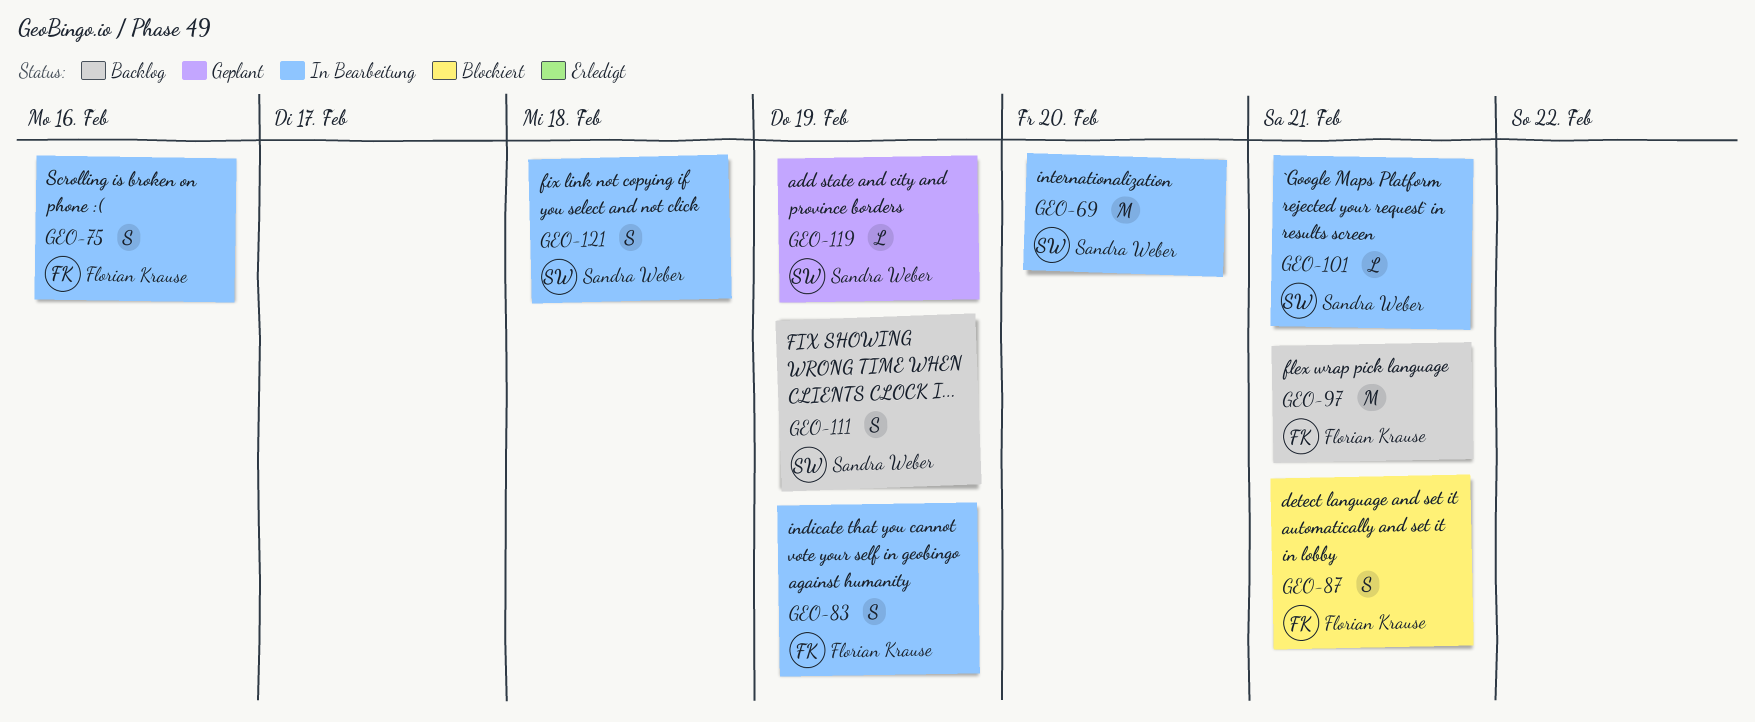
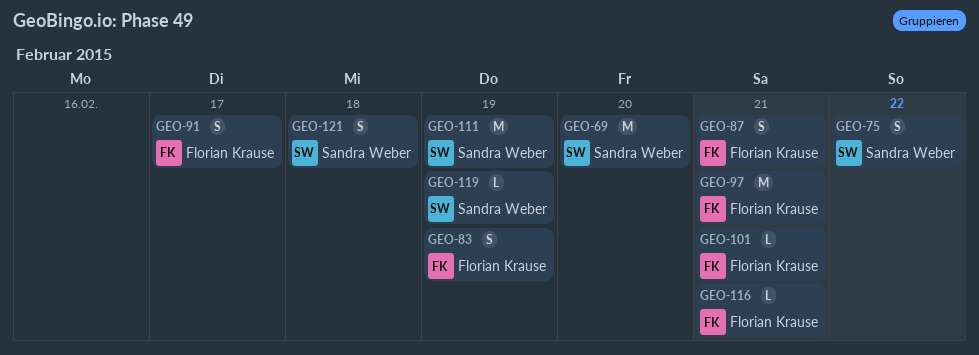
GEO-75, owner: Florian Krause -> Sandra Weber
GEO-75, due: Feb 16 -> Feb 22
GEO-91: none -> present
GEO-101, owner: Sandra Weber -> Florian Krause
GEO-111, estimate: S -> M
GEO-116: none -> present

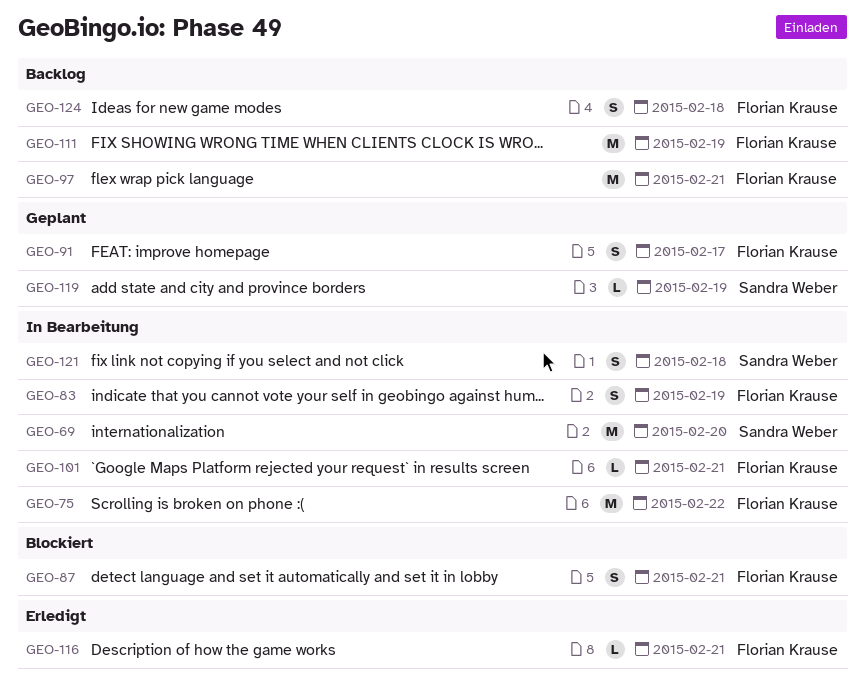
GEO-75, owner: Sandra Weber -> Florian Krause
GEO-75, estimate: S -> M
GEO-111, owner: Sandra Weber -> Florian Krause
GEO-124: none -> present

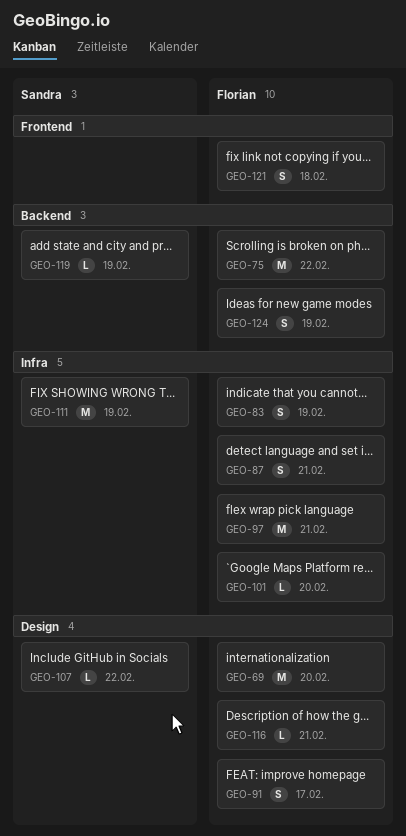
GEO-69, owner: Sandra Weber -> Florian Krause
GEO-101, due: Feb 21 -> Feb 20
GEO-107: none -> present
GEO-111, owner: Florian Krause -> Sandra Weber
GEO-121, owner: Sandra Weber -> Florian Krause
GEO-124, due: Feb 18 -> Feb 19

